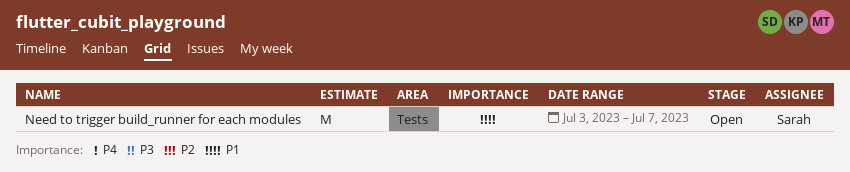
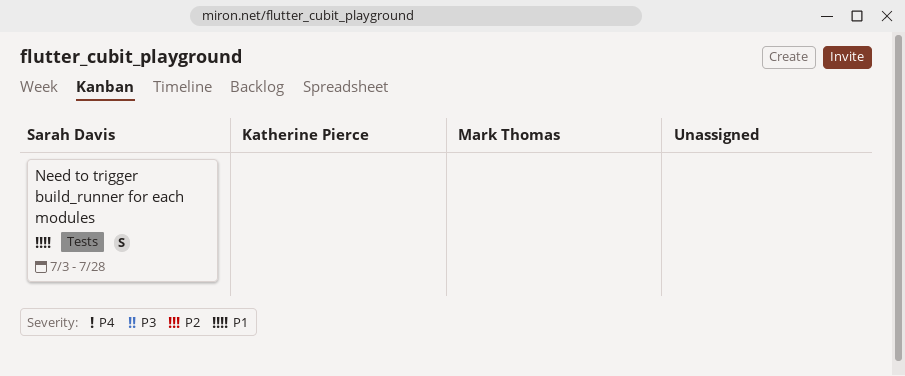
Need to trigger build_runner for each modules, estimate: M -> S
Need to trigger build_runner for each modules, due: Jul 7 -> Jul 28

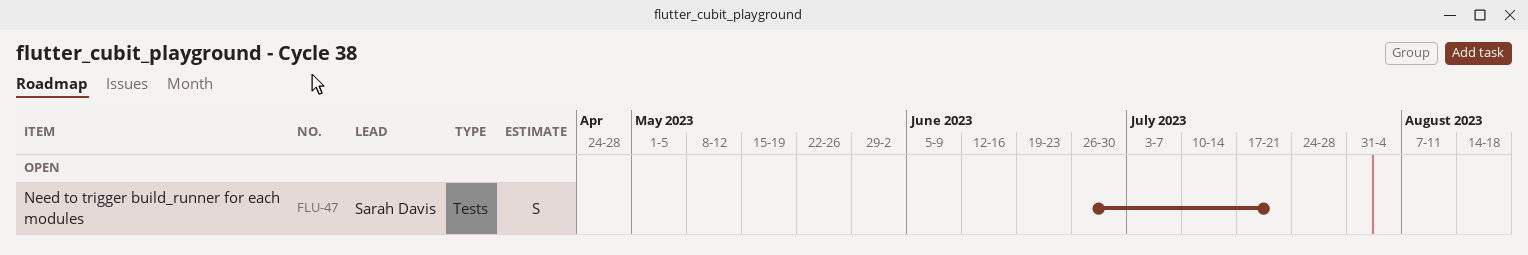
Need to trigger build_runner for each modules, start: Jul 3 -> Jun 26
Need to trigger build_runner for each modules, due: Jul 28 -> Jul 21

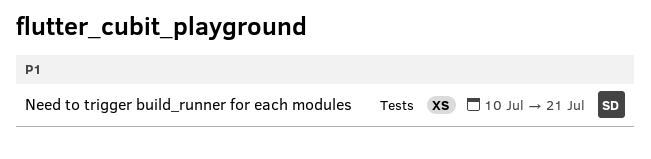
Need to trigger build_runner for each modules, estimate: S -> XS
Need to trigger build_runner for each modules, start: Jun 26 -> Jul 10

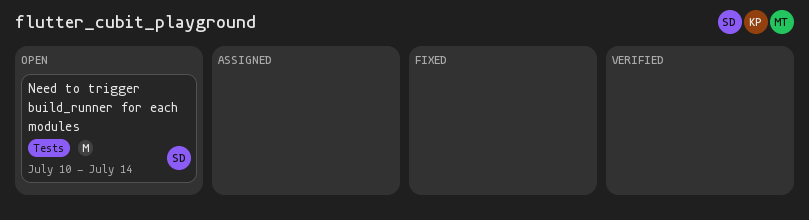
Need to trigger build_runner for each modules, estimate: XS -> M
Need to trigger build_runner for each modules, due: Jul 21 -> Jul 14

